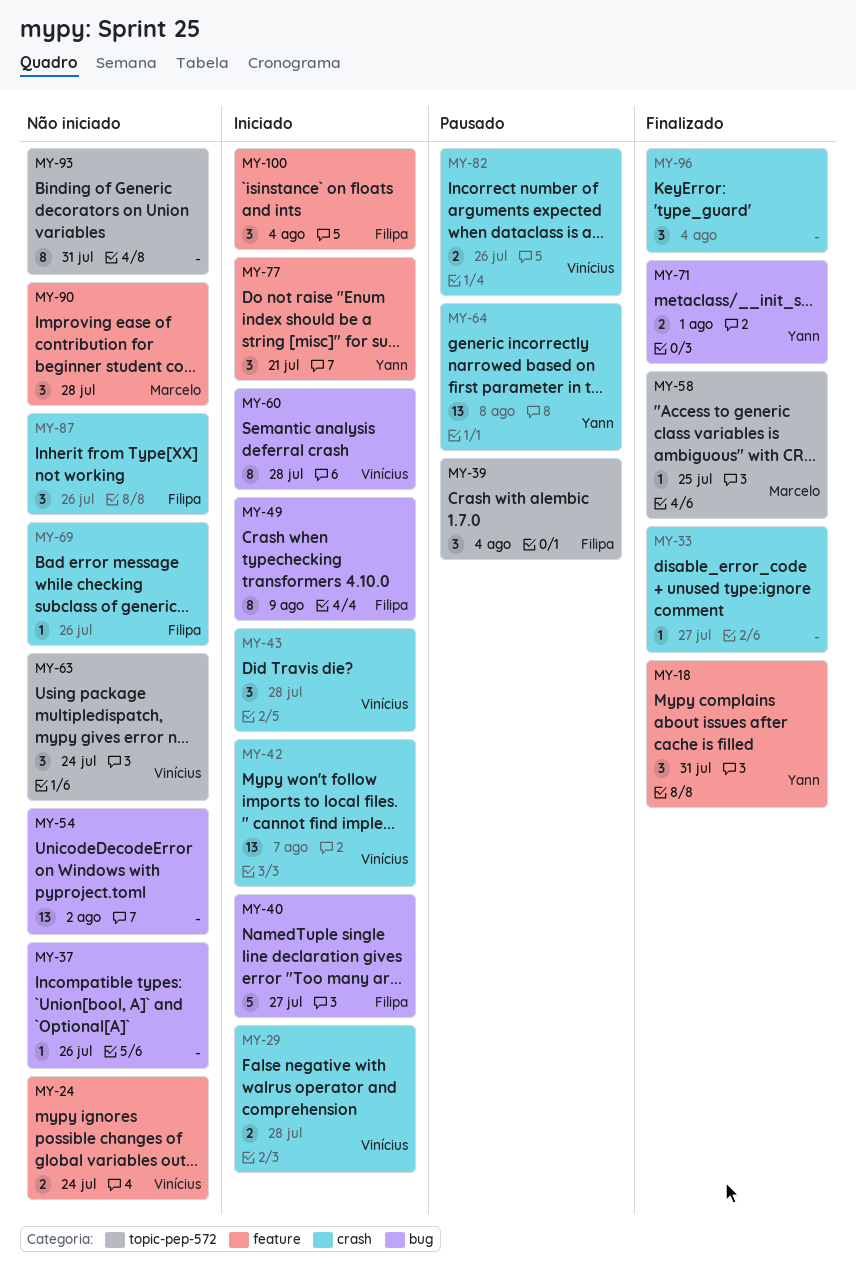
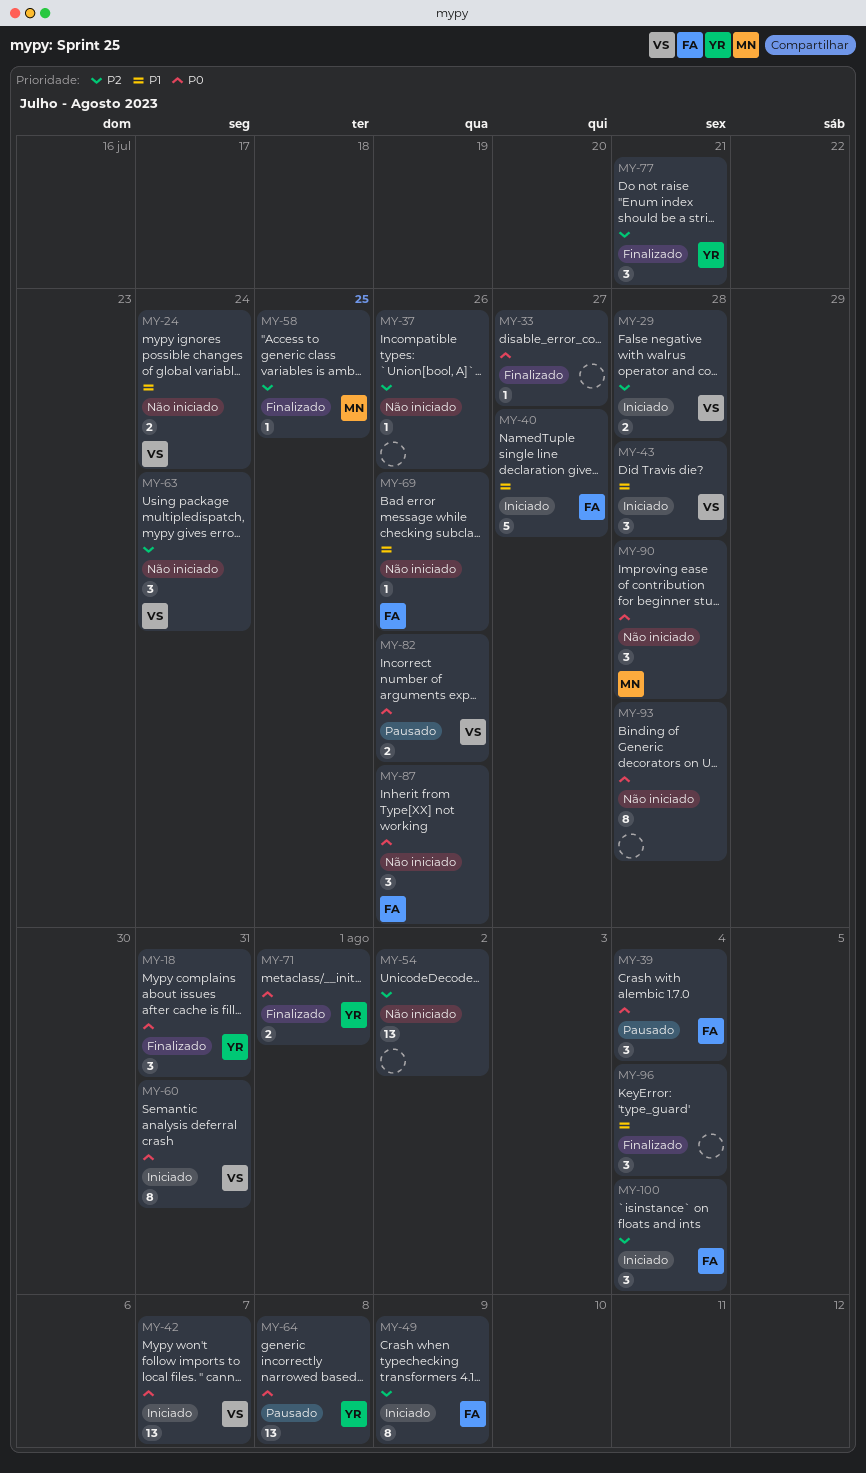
MY-60, due: Jul 28 -> Jul 31
MY-77, status: Iniciado -> Finalizado
MY-93, due: Jul 31 -> Jul 28

